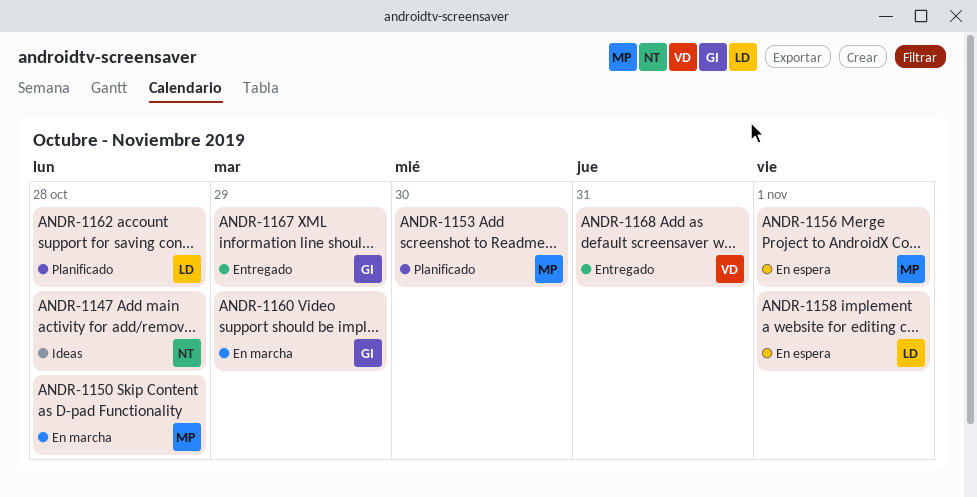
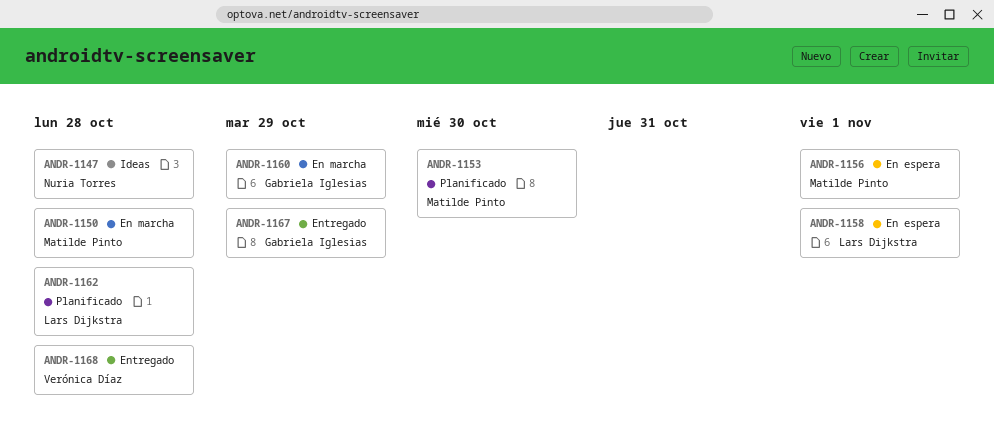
ANDR-1168, due: Oct 31 -> Oct 28

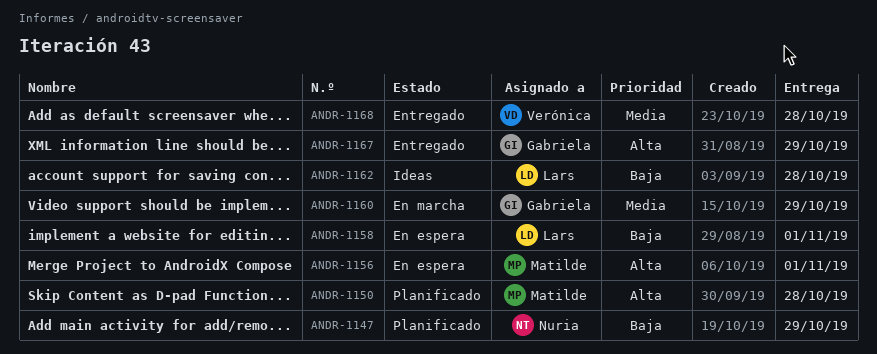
ANDR-1147, status: Ideas -> Planificado
ANDR-1147, due: Oct 28 -> Oct 29
ANDR-1150, status: En marcha -> Planificado
ANDR-1153: present -> none
ANDR-1162, status: Planificado -> Ideas

